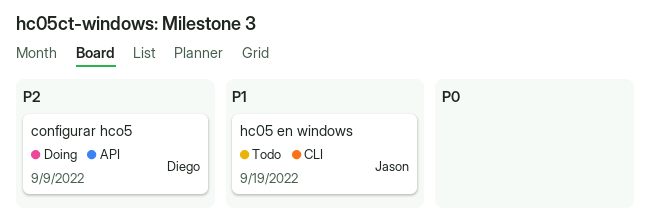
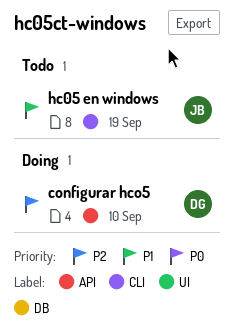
configurar hco5, due: Sep 9 -> Sep 10

